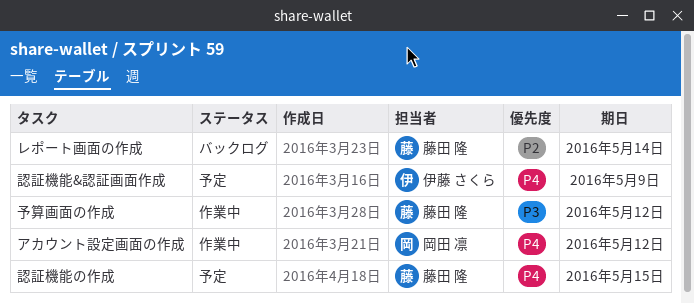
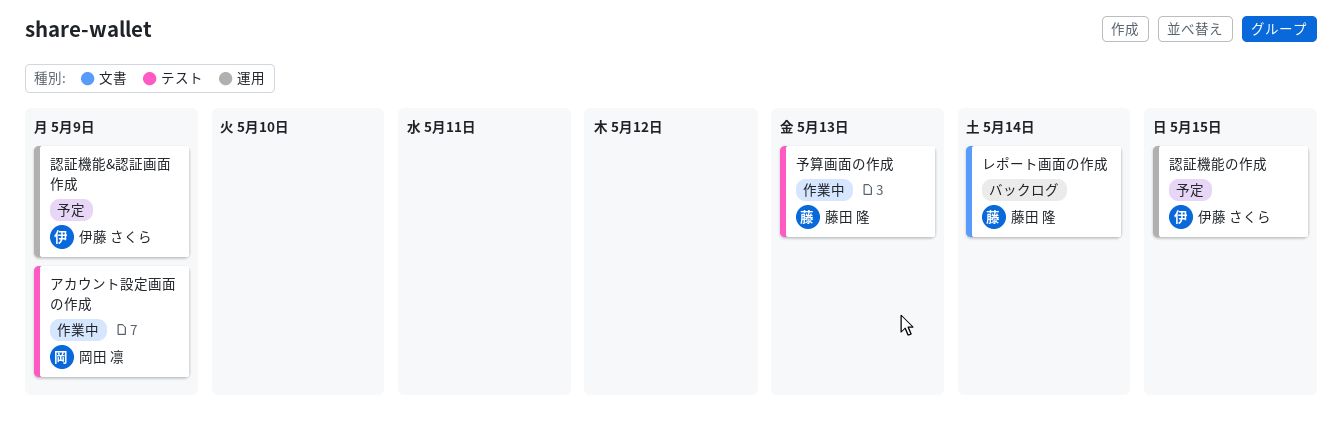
アカウント設定画面の作成, due: May 12 -> May 9
予算画面の作成, due: May 12 -> May 13
認証機能の作成, owner: 藤田 隆 -> 伊藤 さくら

